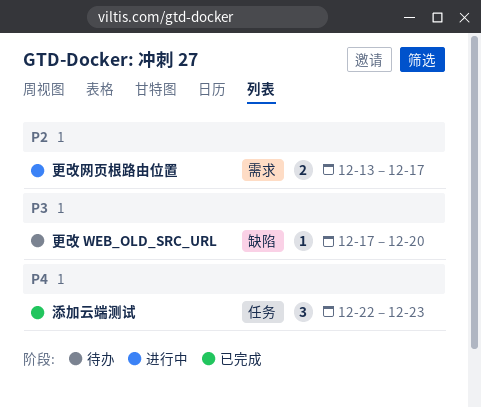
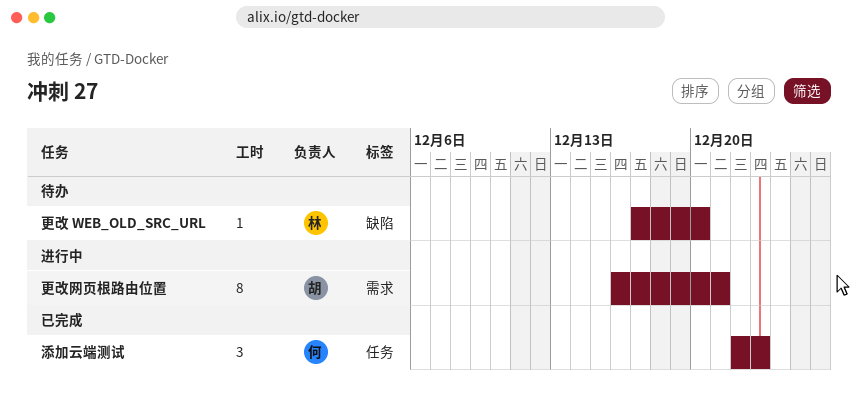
更改网页根路由位置, estimate: 2 -> 8
更改网页根路由位置, start: Dec 13 -> Dec 16
更改网页根路由位置, due: Dec 17 -> Dec 21

